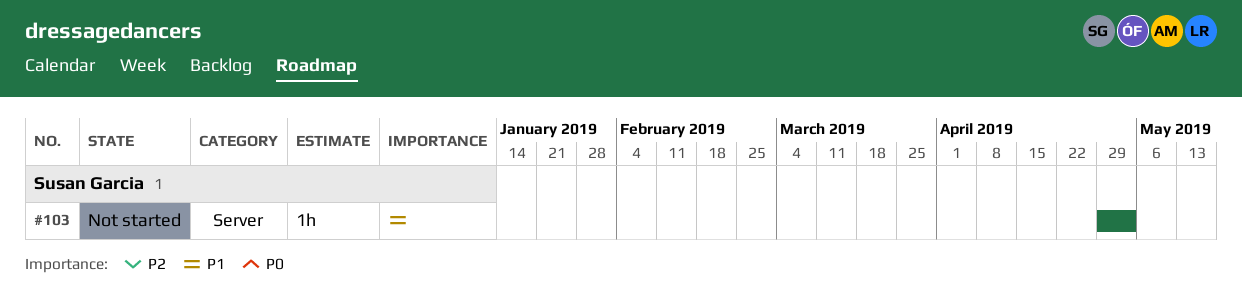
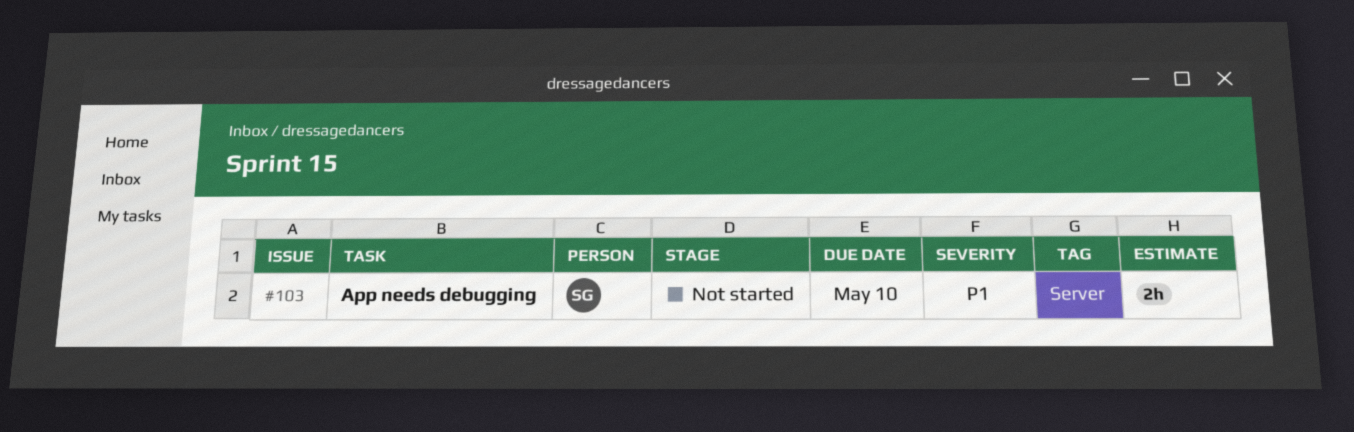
#103, estimate: 1h -> 2h
#103, due: May 3 -> May 10

